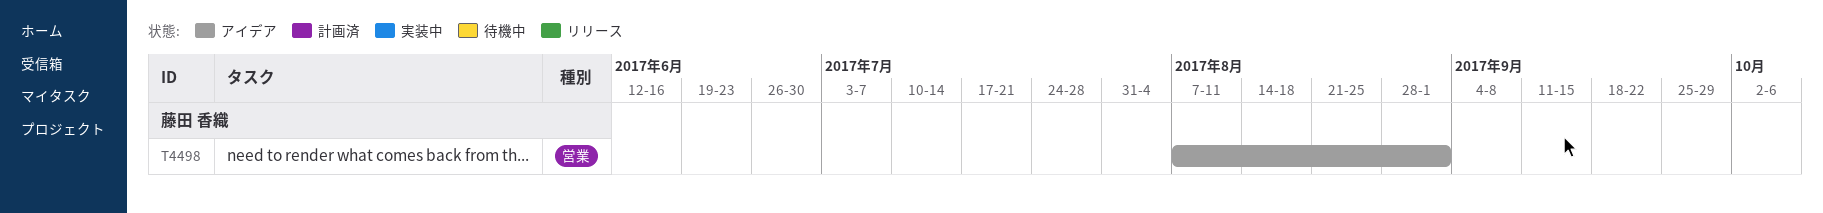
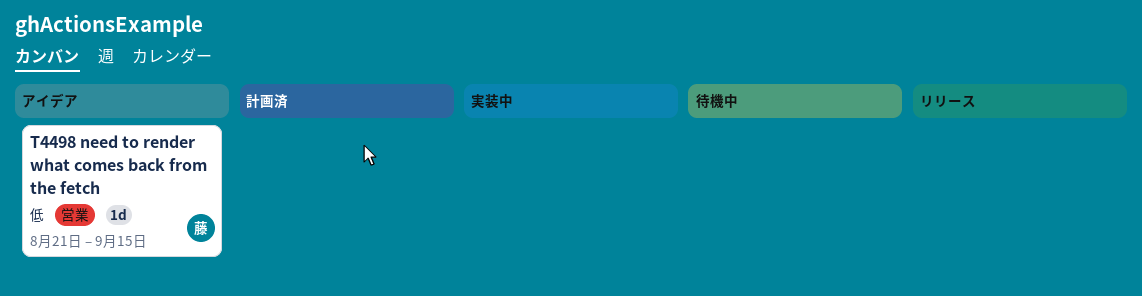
T4498, start: Aug 7 -> Aug 21
T4498, due: Sep 1 -> Sep 15

